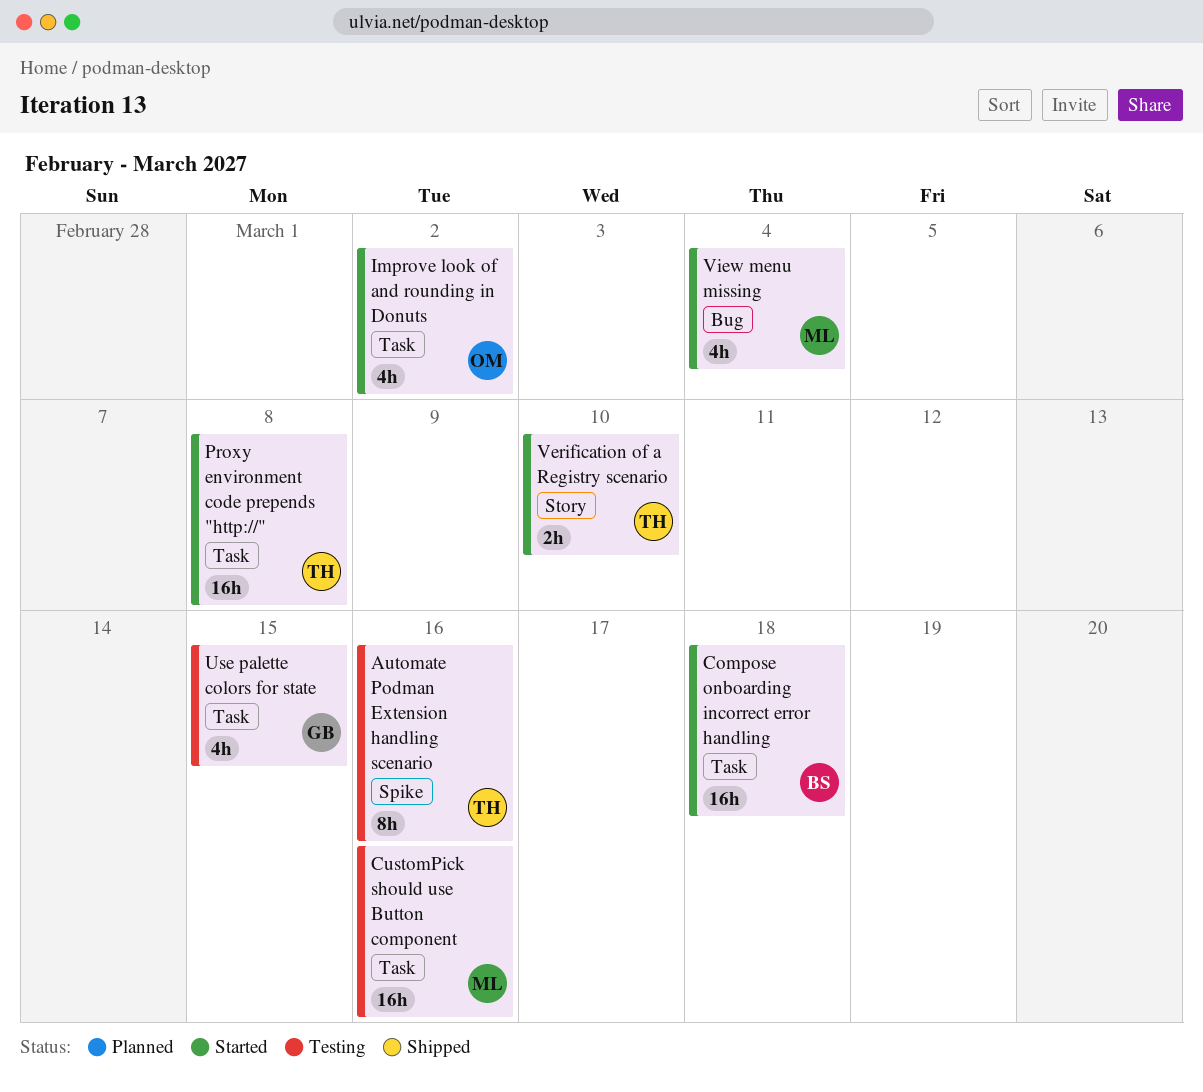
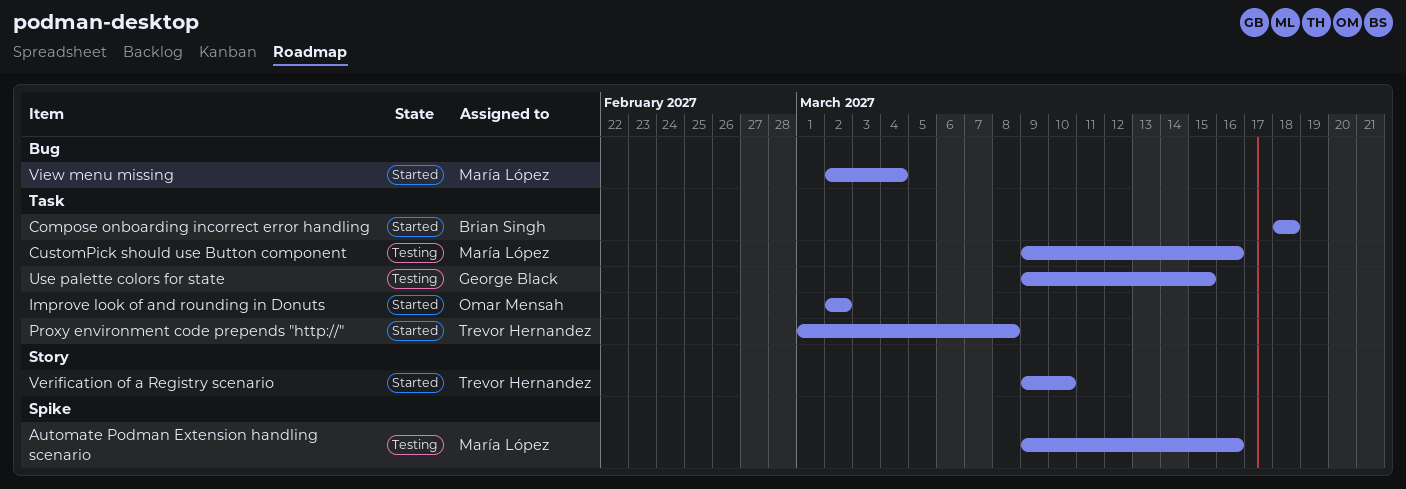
Automate Podman Extension handling scenario, owner: Trevor Hernandez -> María López

